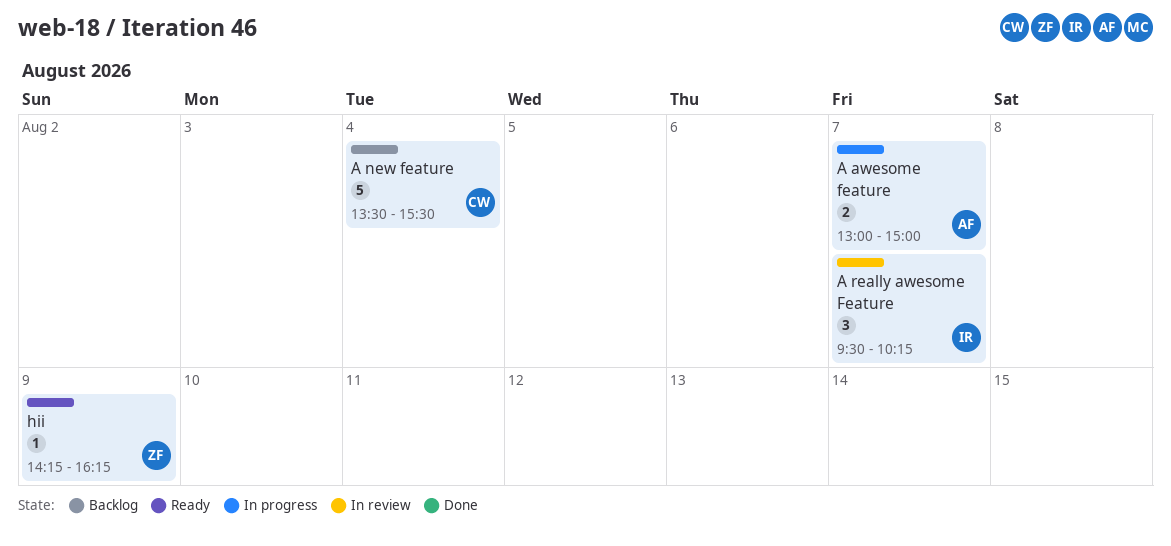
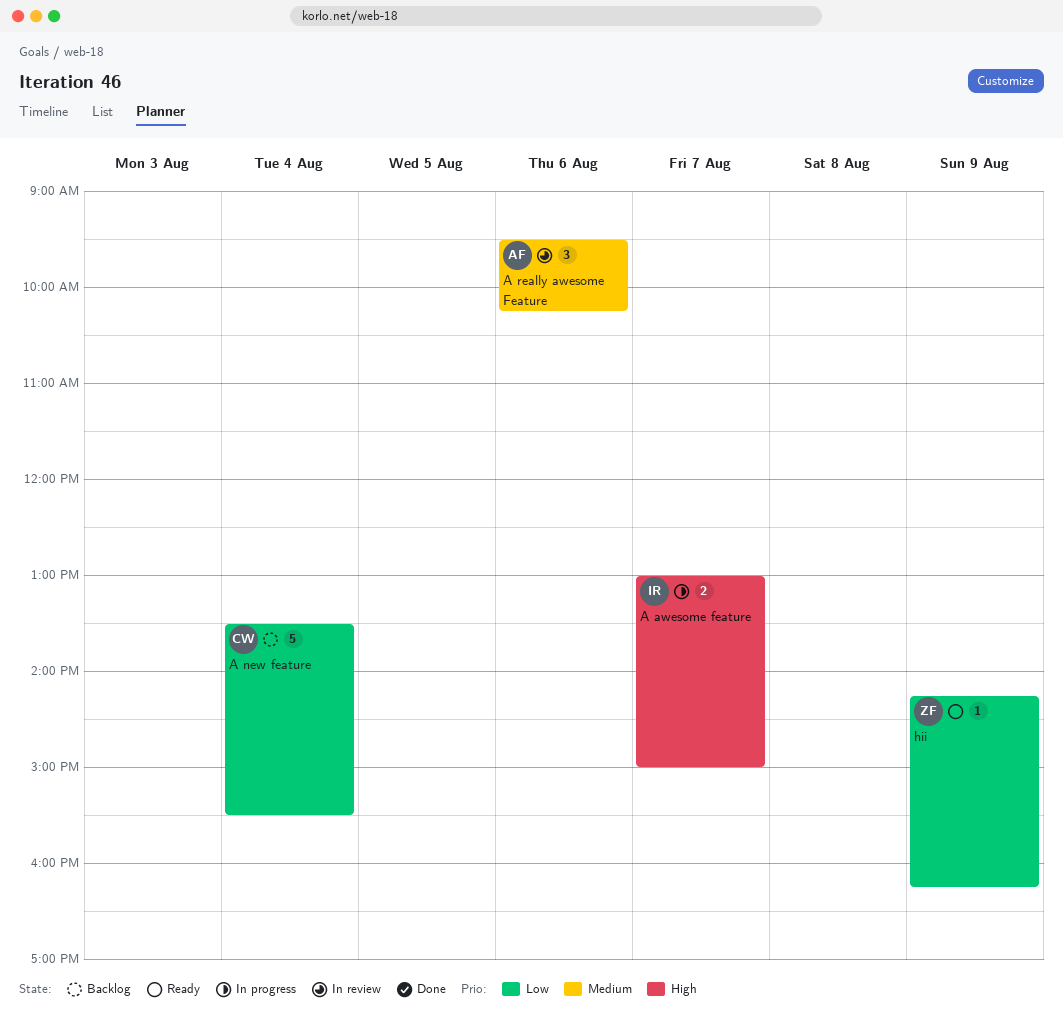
A awesome feature, owner: AF -> IR
A really awesome Feature, owner: IR -> AF
A really awesome Feature, day: Aug 7 -> Aug 6

